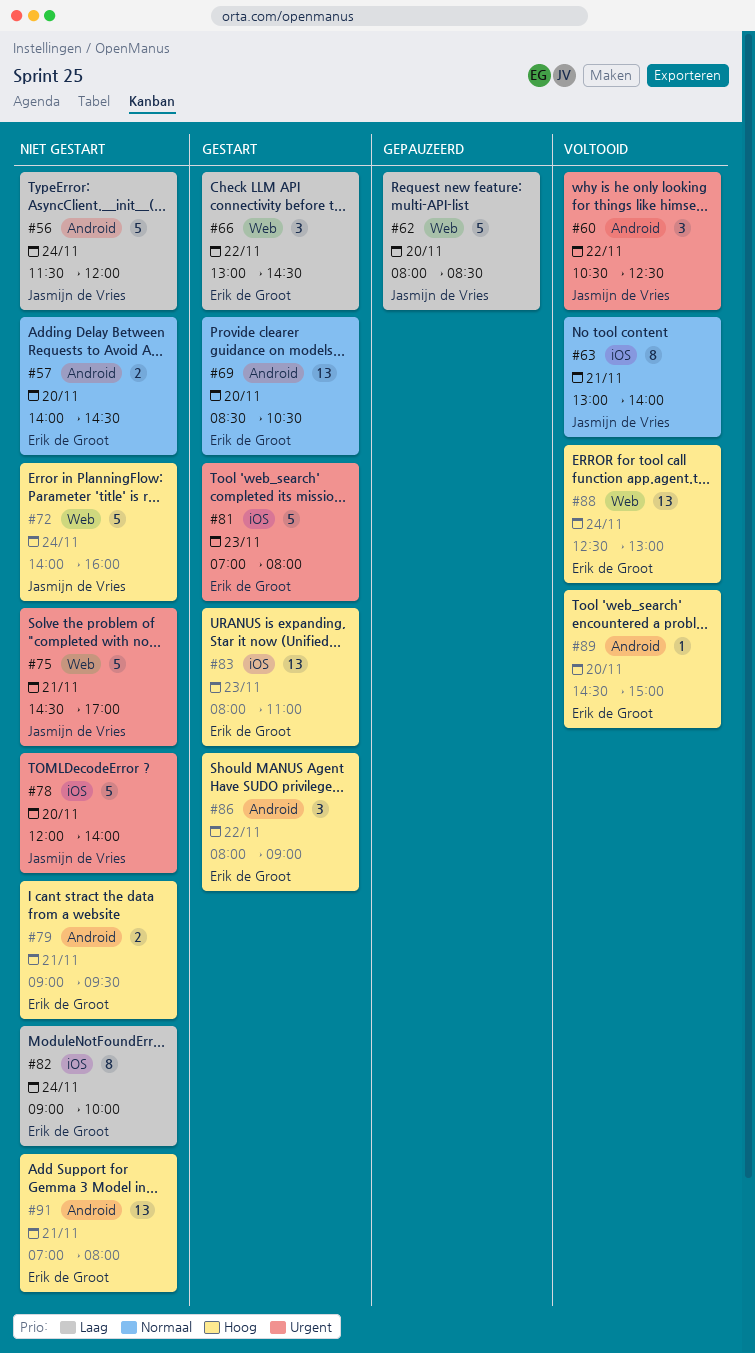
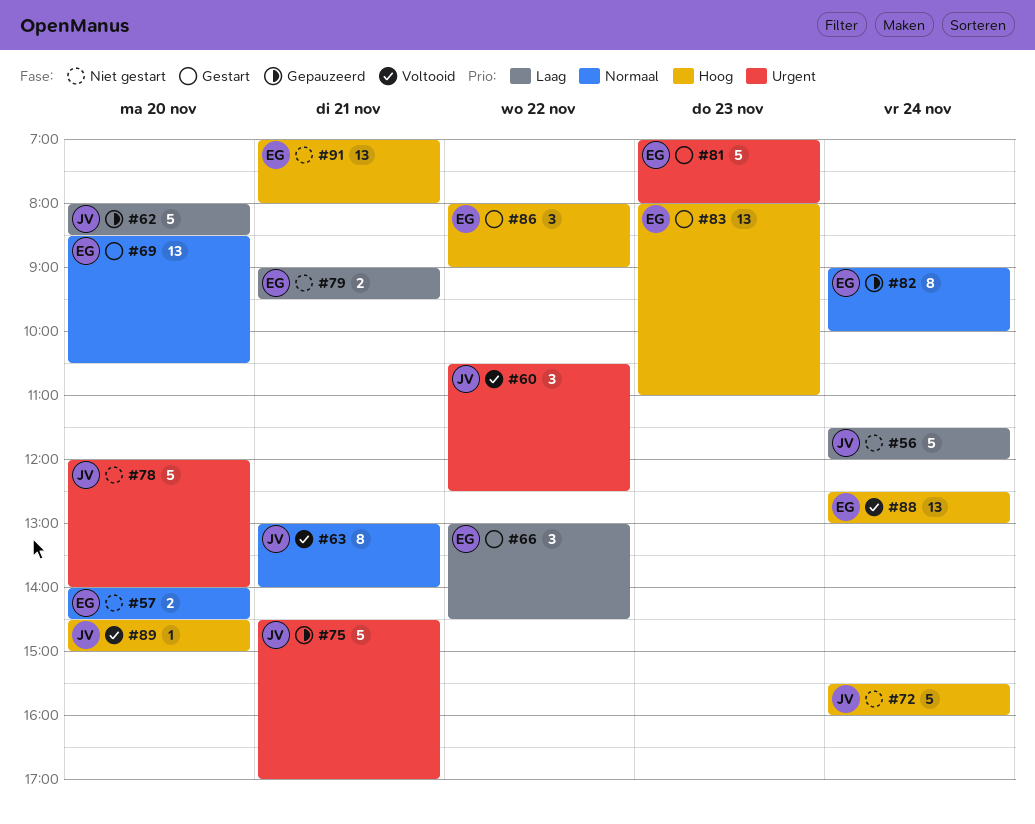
#72, begins: 14:00 -> 15:30
#75, status: Niet gestart -> Gepauzeerd
#79, priority: Hoog -> Laag
#82, status: Niet gestart -> Gepauzeerd
#82, priority: Laag -> Normaal
#89, owner: Erik de Groot -> Jasmijn de Vries

